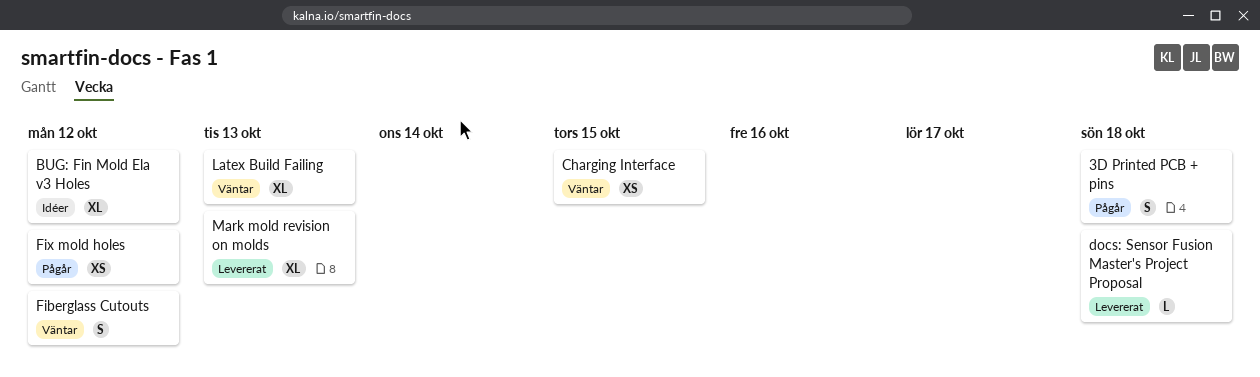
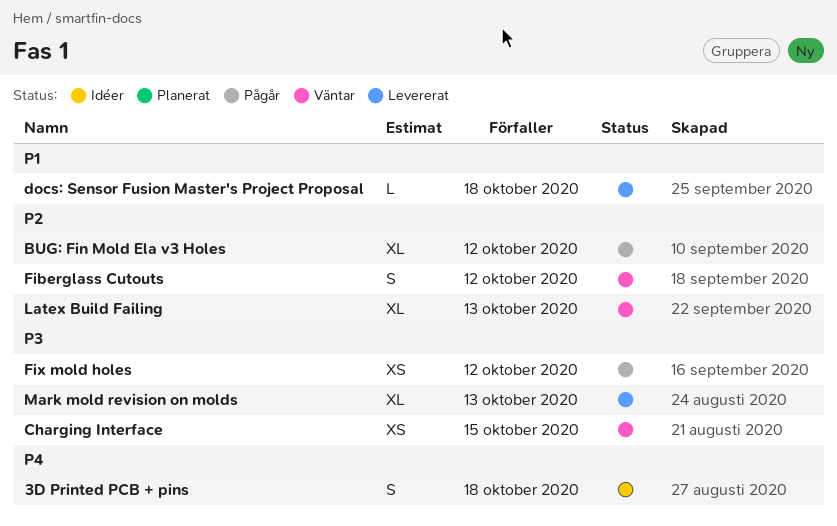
3D Printed PCB + pins, status: Pågår -> Idéer
BUG: Fin Mold Ela v3 Holes, status: Idéer -> Pågår

